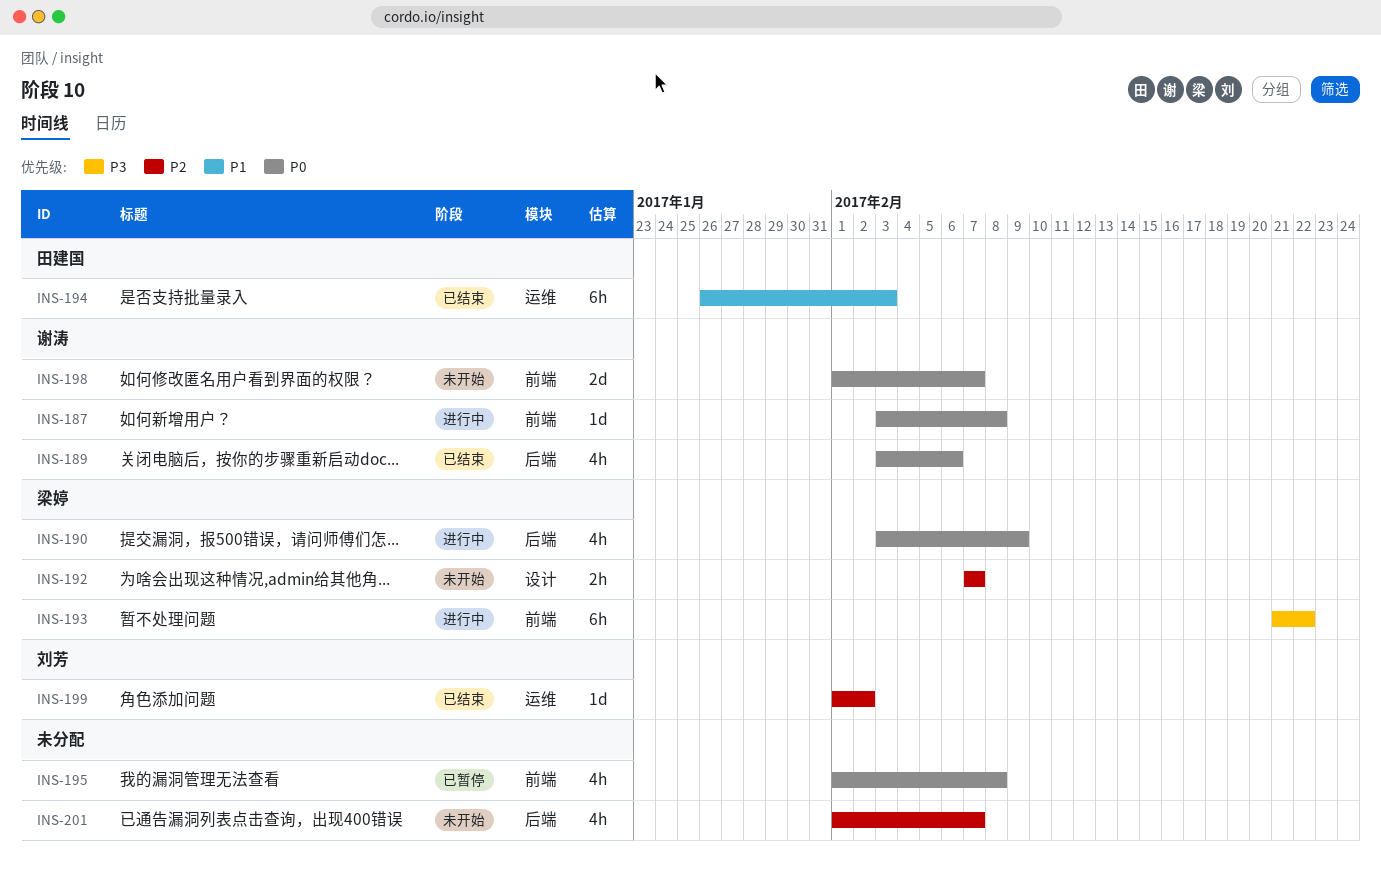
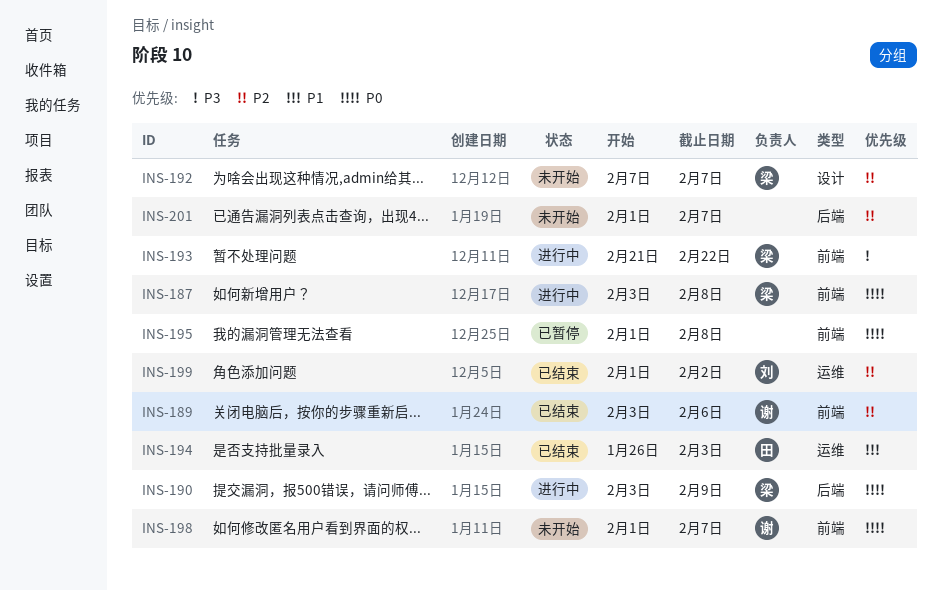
INS-187, owner: 谢涛 -> 梁婷
INS-189, priority: P0 -> P2
INS-189, label: 后端 -> 前端

